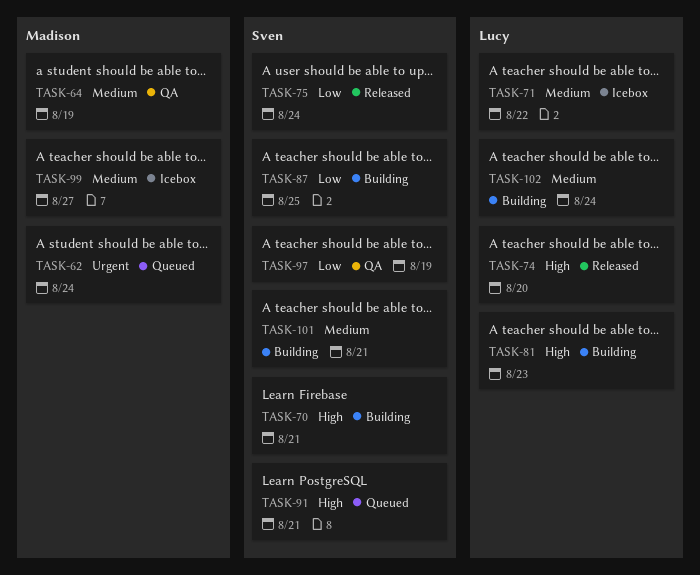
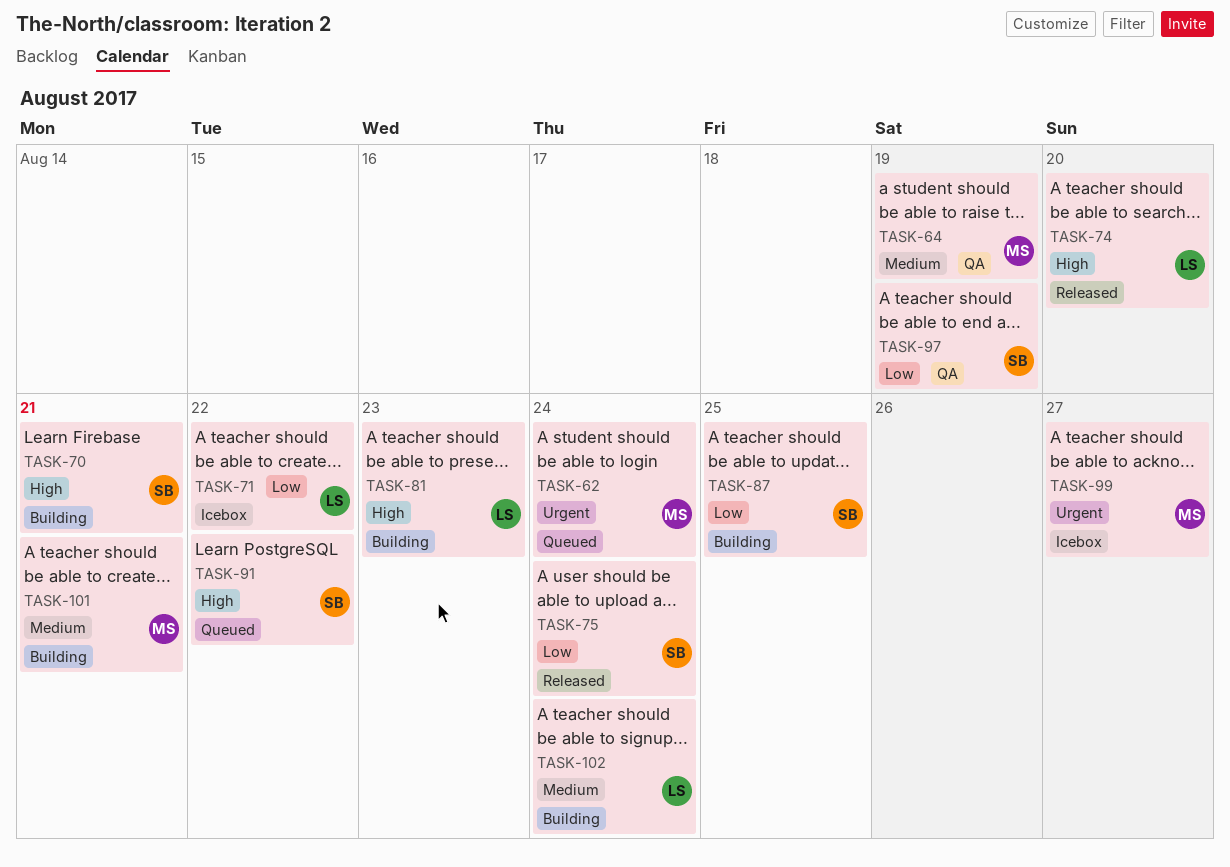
TASK-71, priority: Medium -> Low
TASK-91, due: Aug 21 -> Aug 22
TASK-99, priority: Medium -> Urgent
TASK-101, owner: Sven -> Madison

